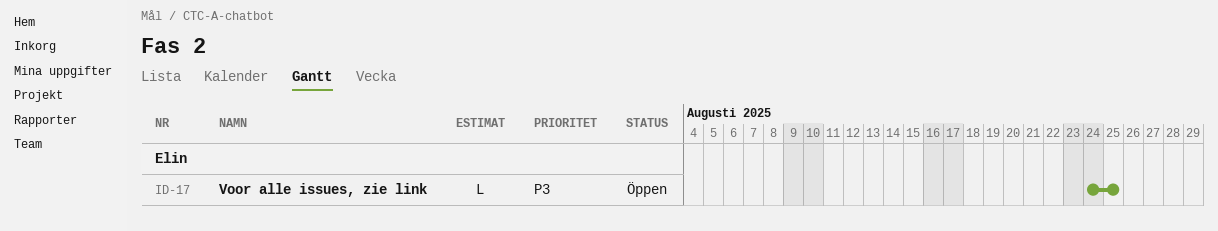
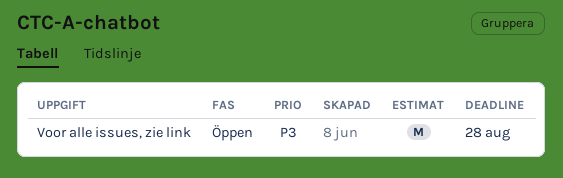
Voor alle issues, zie link, estimate: L -> M
Voor alle issues, zie link, due: Aug 25 -> Aug 28

